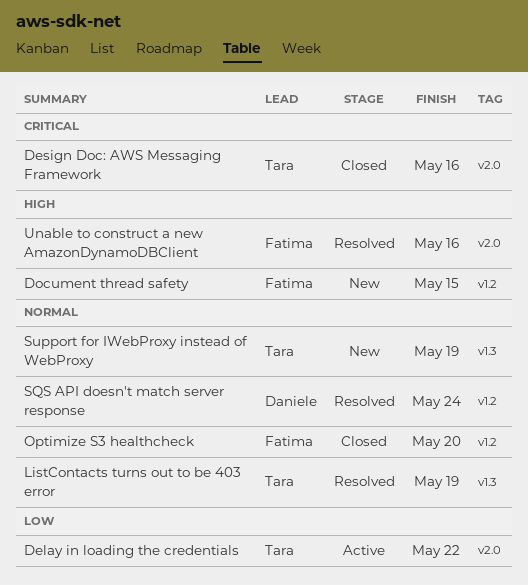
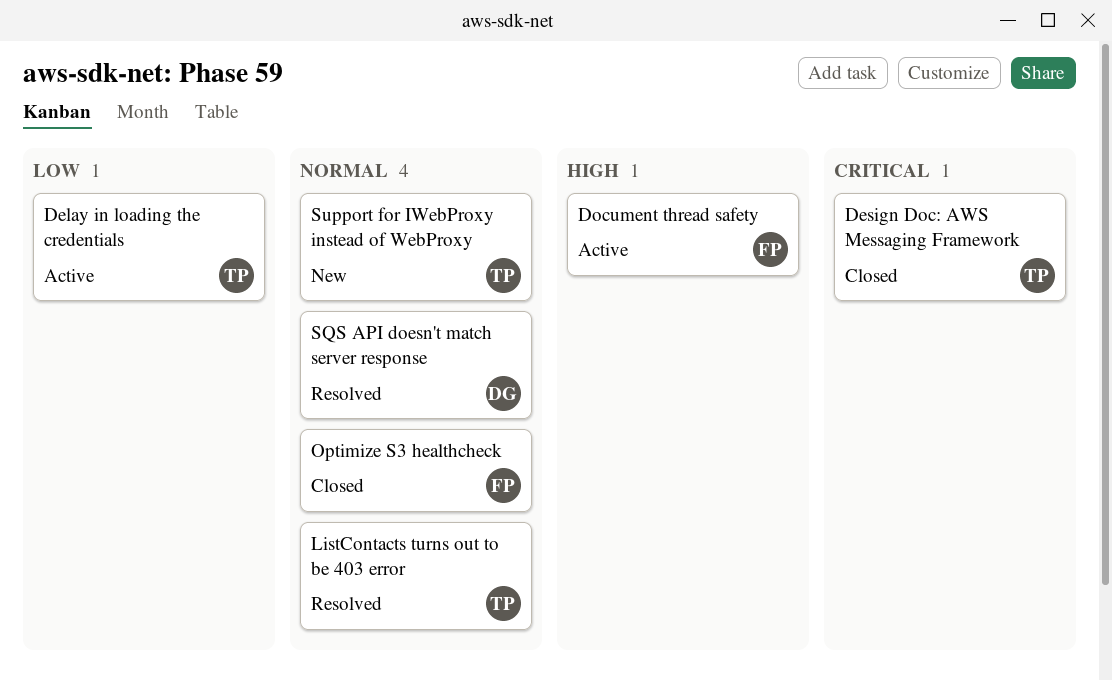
Document thread safety, status: New -> Active
Unable to construct a new AmazonDynamoDBClient: present -> none

